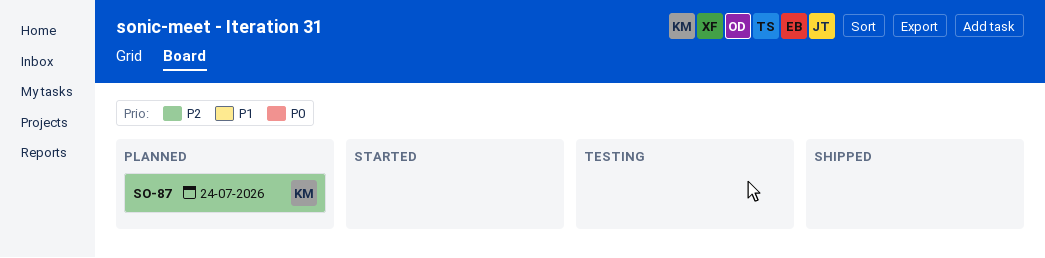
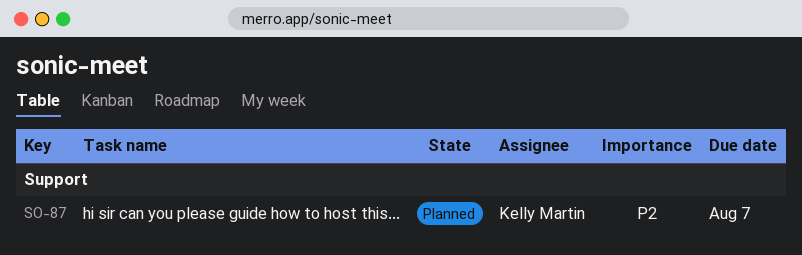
SO-87, due: Jul 24 -> Aug 7

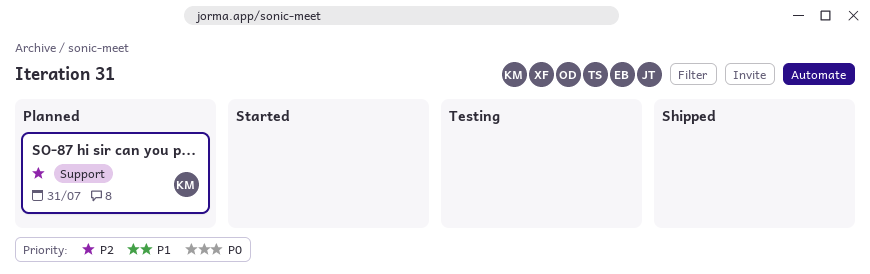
SO-87, due: Aug 7 -> Jul 31

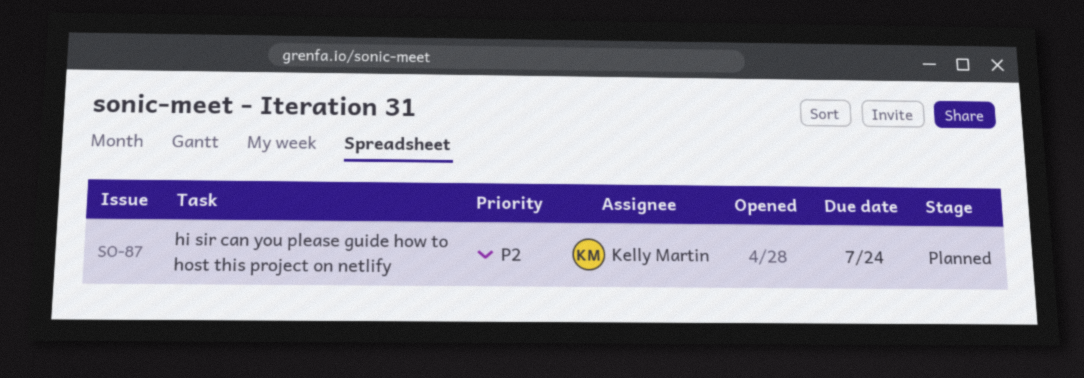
SO-87, due: Jul 31 -> Jul 24

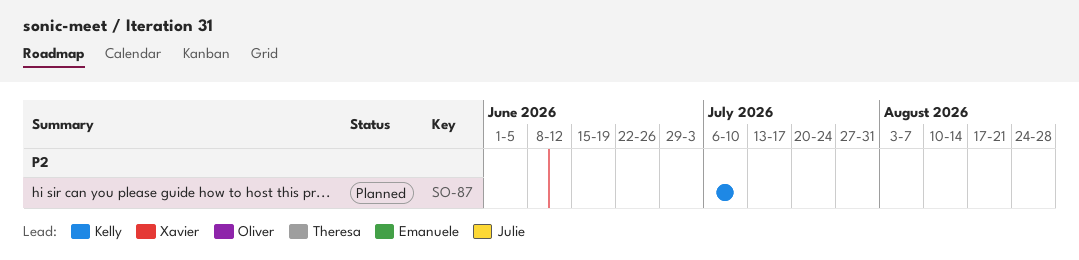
SO-87, due: Jul 24 -> Jul 10

